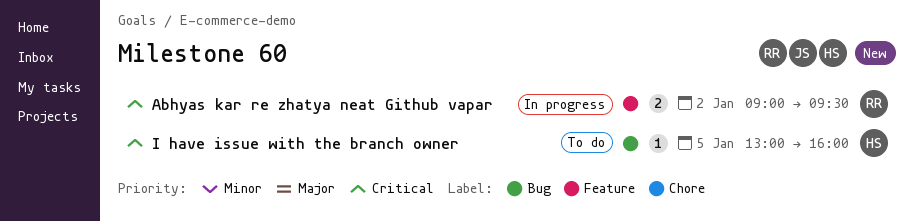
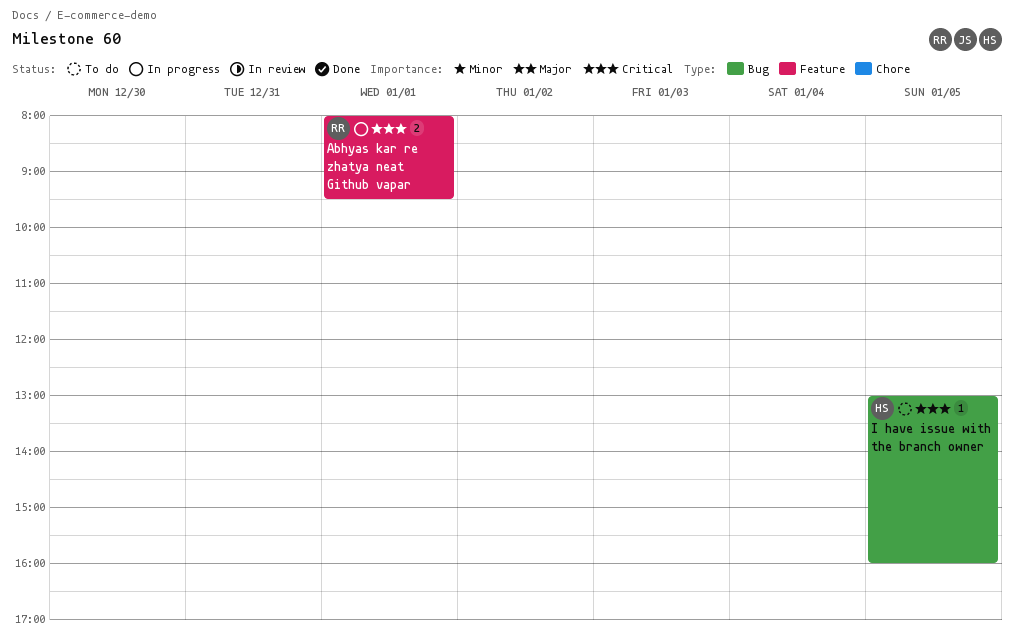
Abhyas kar re zhatya neat Github vapar, day: Jan 2 -> Jan 1
Abhyas kar re zhatya neat Github vapar, begins: 09:00 -> 08:00

